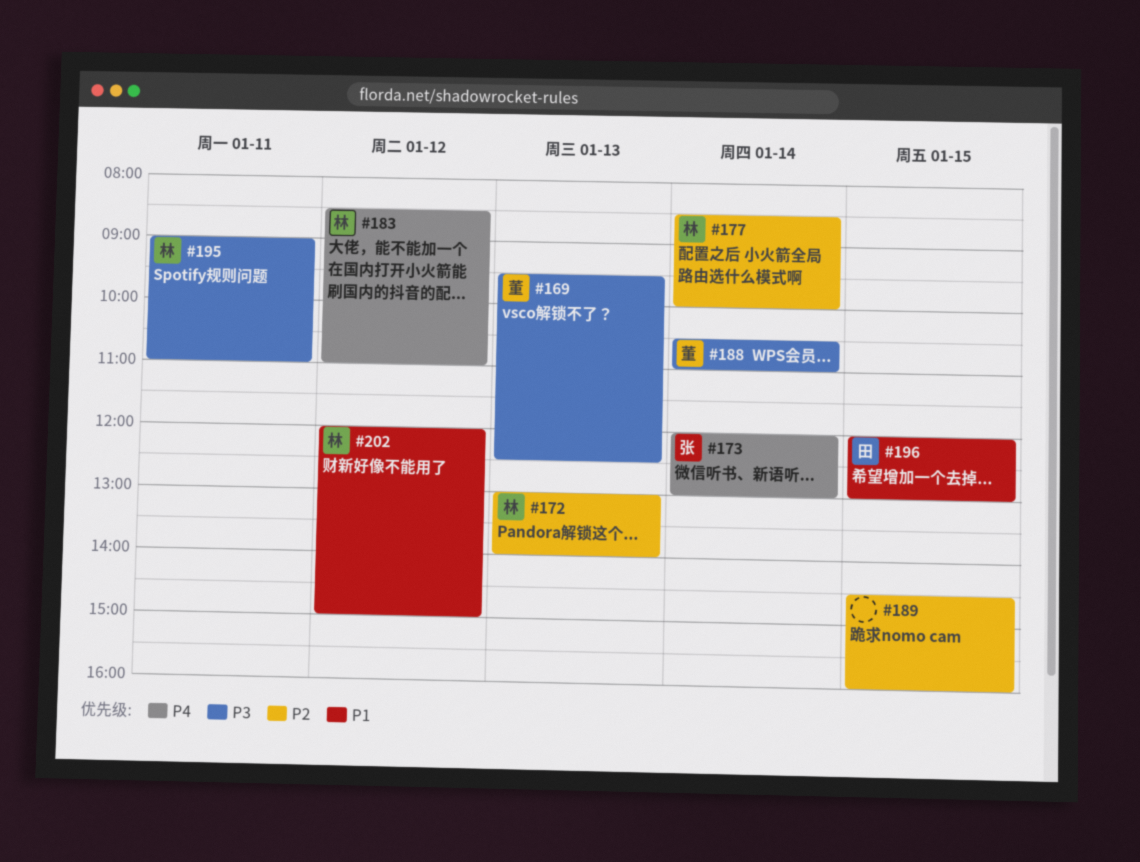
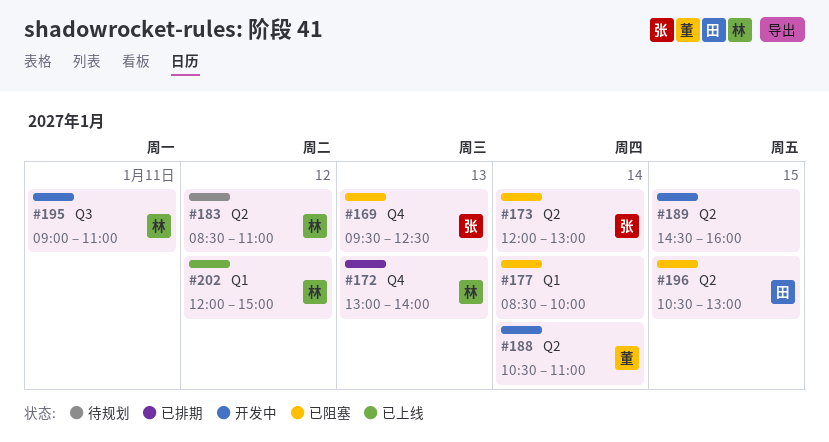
#169, owner: 董 -> 张
#177, owner: 林 -> none
#196, begins: 12:00 -> 10:30

